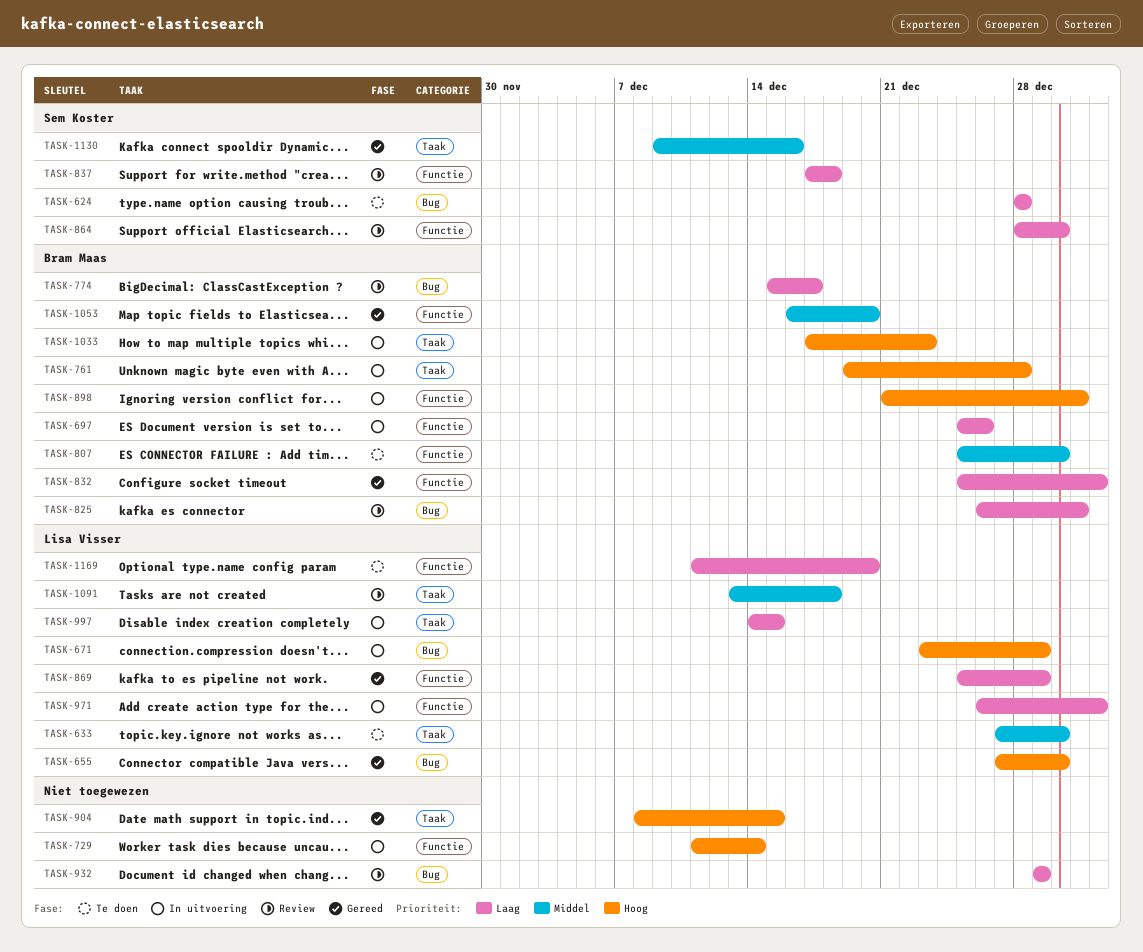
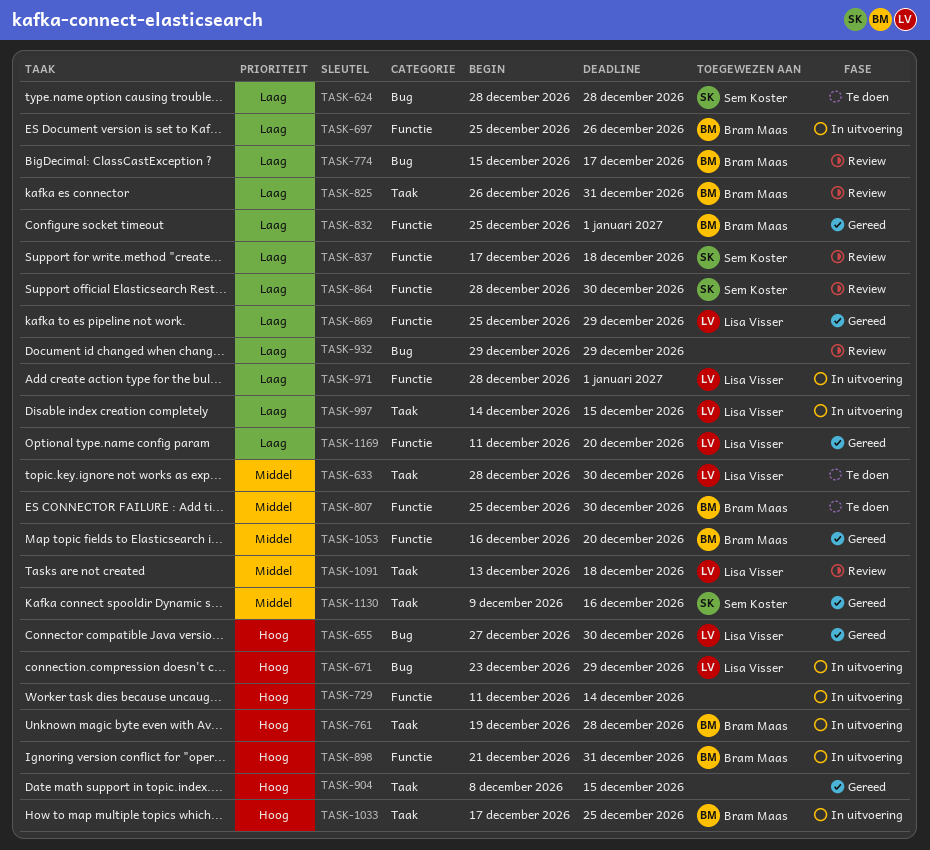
TASK-633, start: Dec 27 -> Dec 28
TASK-825, label: Bug -> Taak
TASK-971, start: Dec 26 -> Dec 28
TASK-1033, due: Dec 23 -> Dec 25
TASK-1169, status: Te doen -> Gereed

